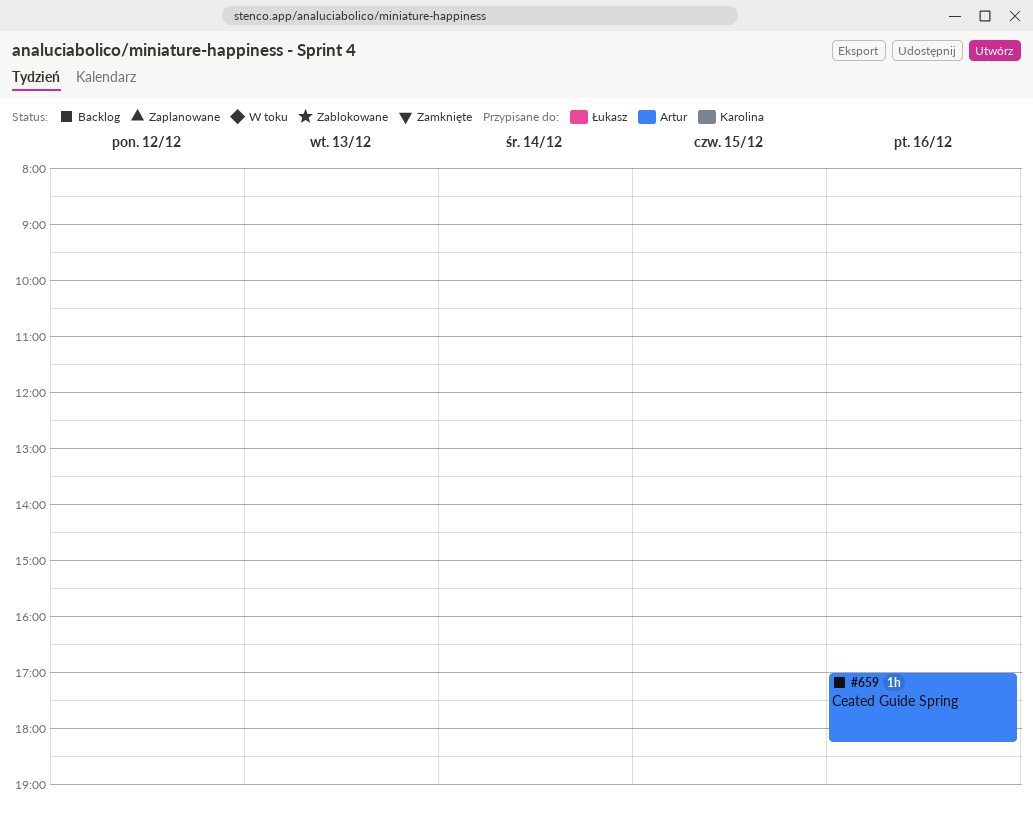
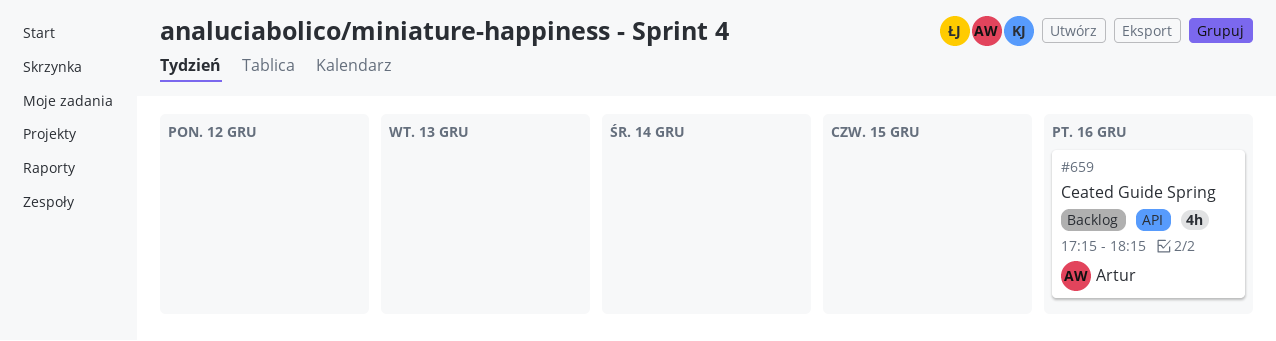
#659, estimate: 1h -> 4h
#659, begins: 17:00 -> 17:15

